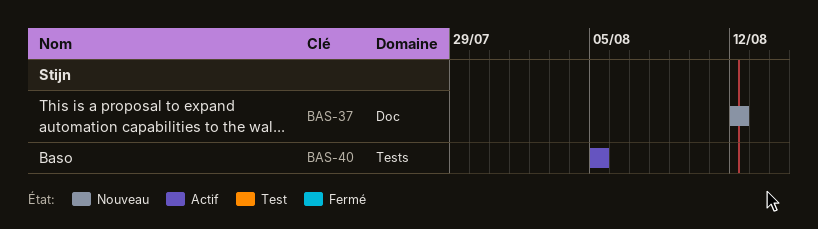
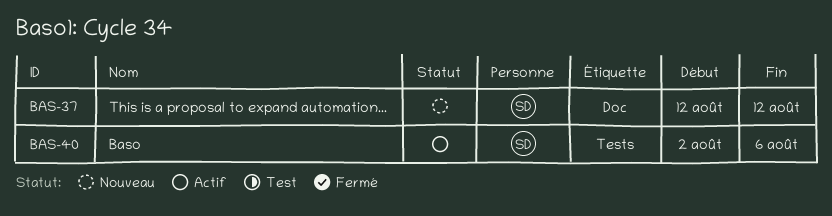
BAS-40, start: Aug 5 -> Aug 2
BAS-40, due: Aug 5 -> Aug 6

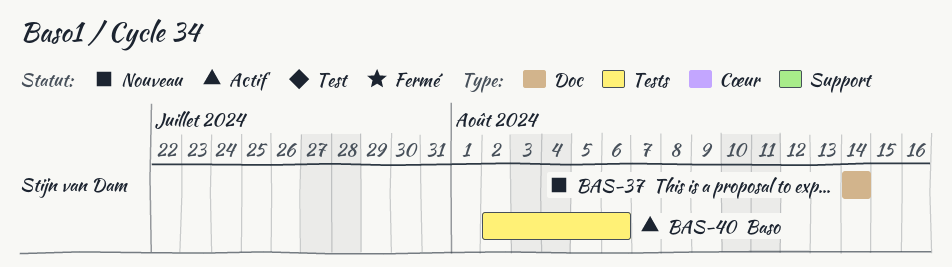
BAS-37, start: Aug 12 -> Aug 14
BAS-37, due: Aug 12 -> Aug 14

